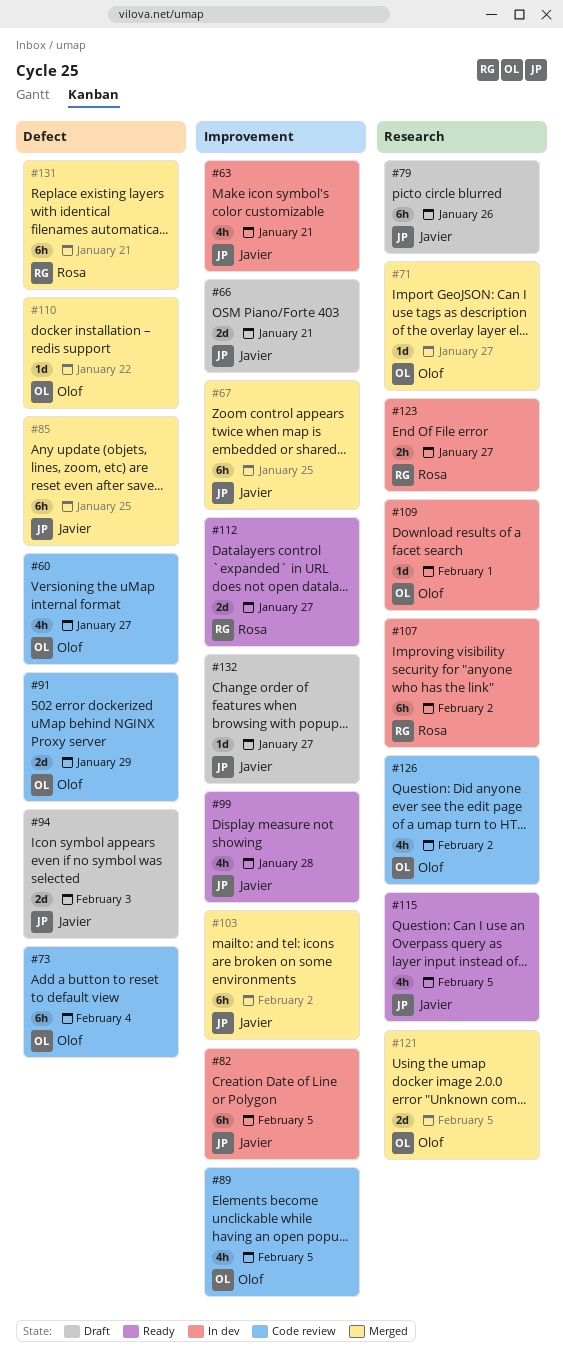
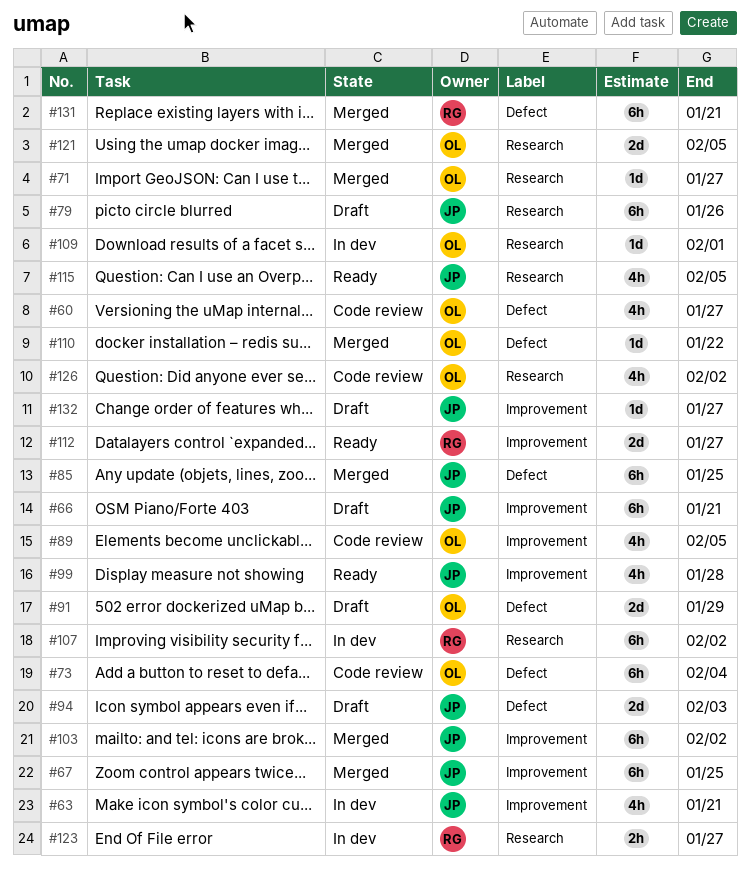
#66, estimate: 2d -> 6h
#82: present -> none
#91, status: Code review -> Draft

